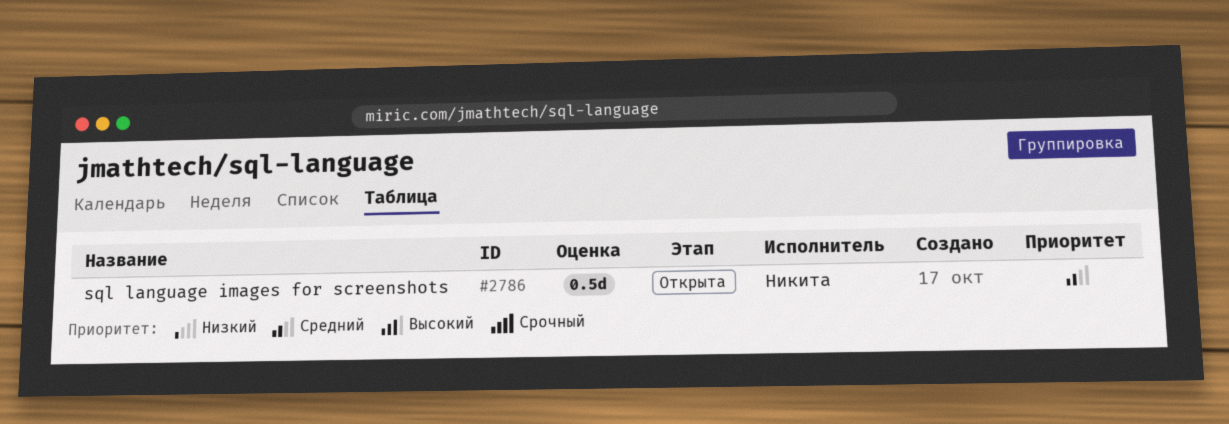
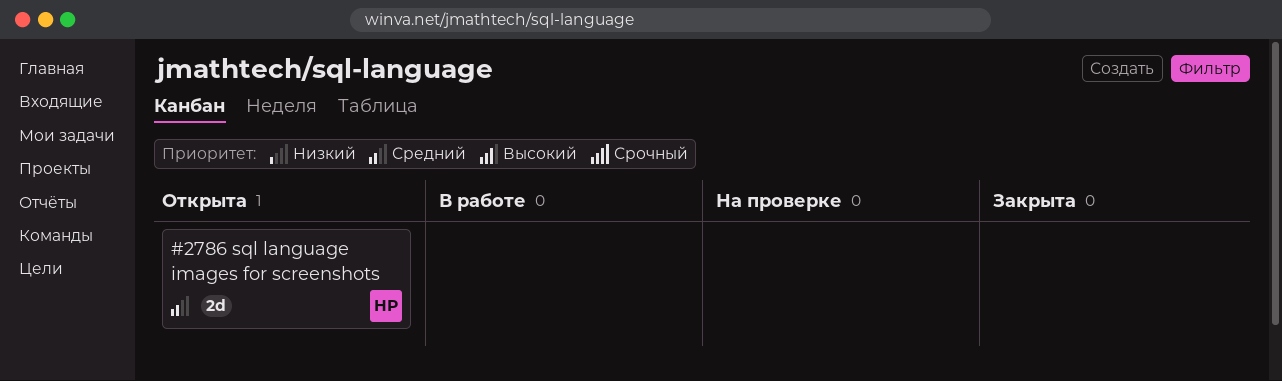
#2786, estimate: 0.5d -> 2d

